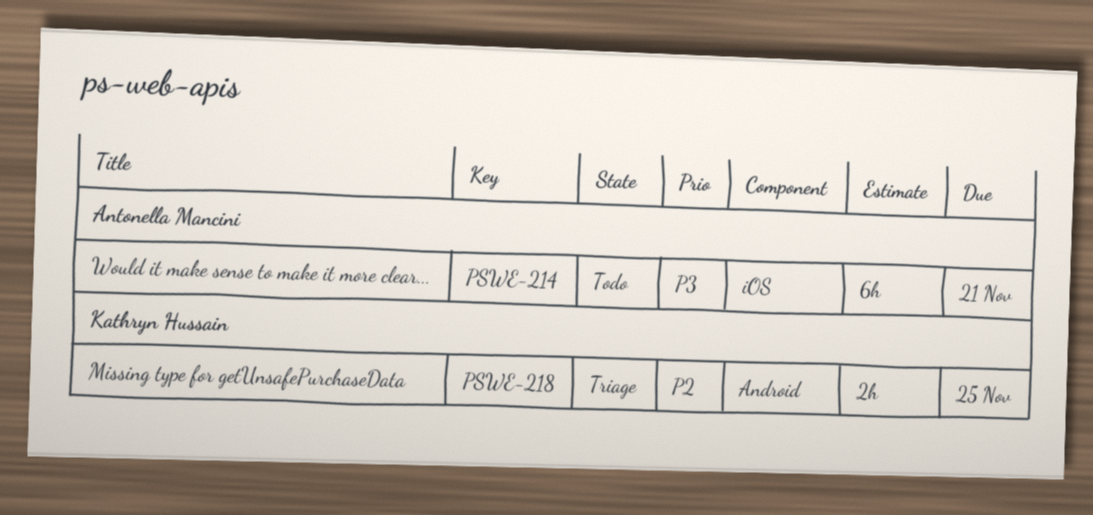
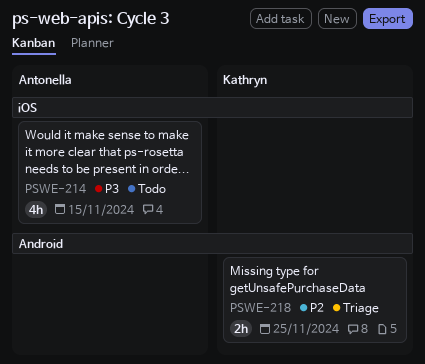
PSWE-214, estimate: 6h -> 4h
PSWE-214, due: Nov 21 -> Nov 15

